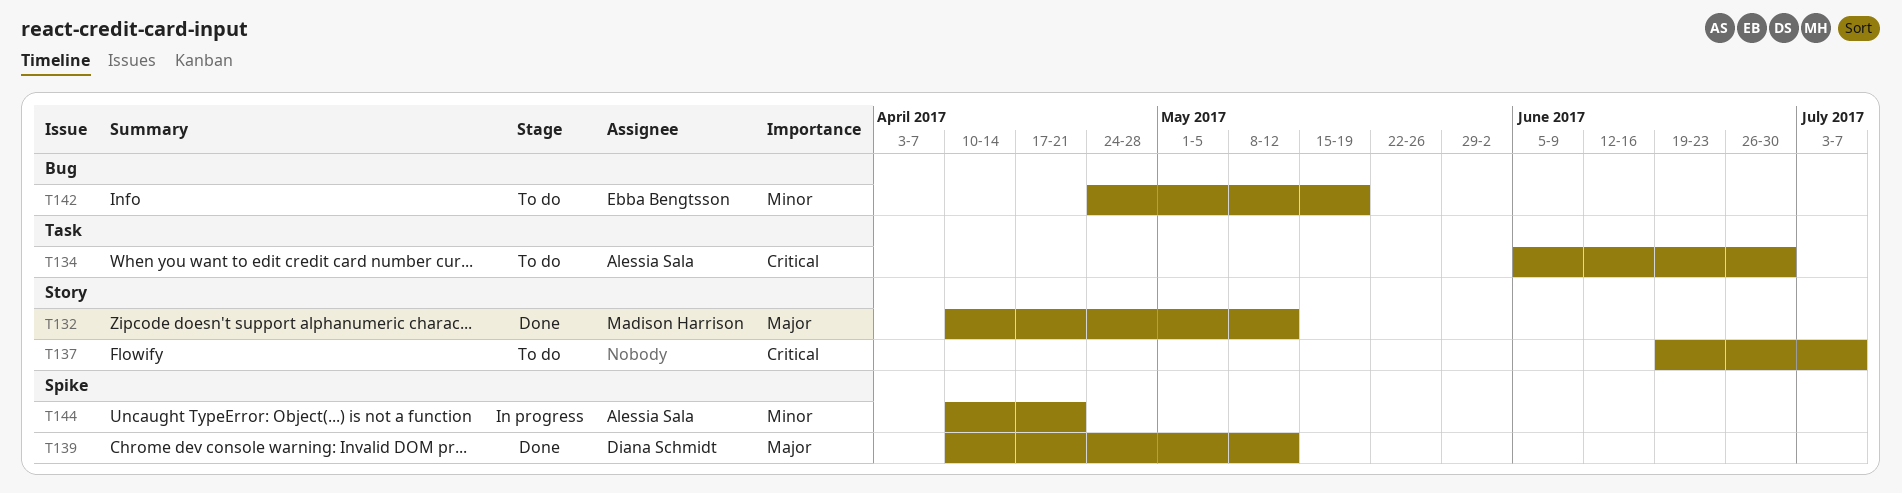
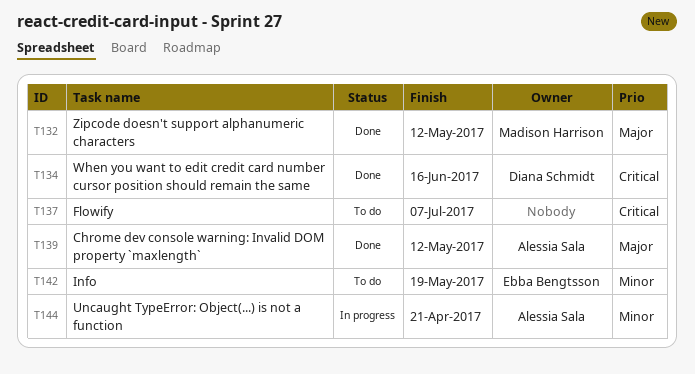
T134, status: To do -> Done
T134, owner: Alessia Sala -> Diana Schmidt
T134, due: Jun 30 -> Jun 16
T139, owner: Diana Schmidt -> Alessia Sala

